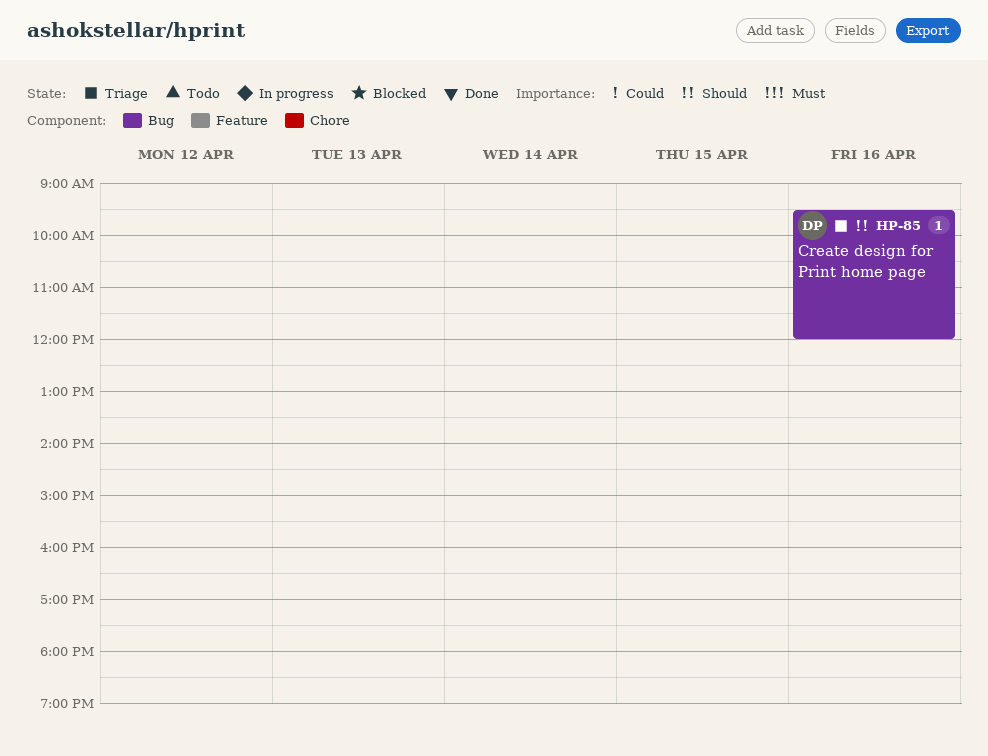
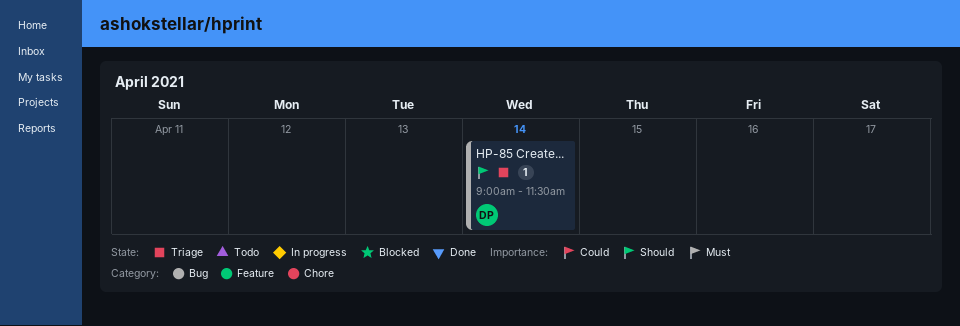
HP-85, day: Apr 16 -> Apr 14
HP-85, begins: 09:30 -> 09:00
HP-85, ends: 12:00 -> 11:30

